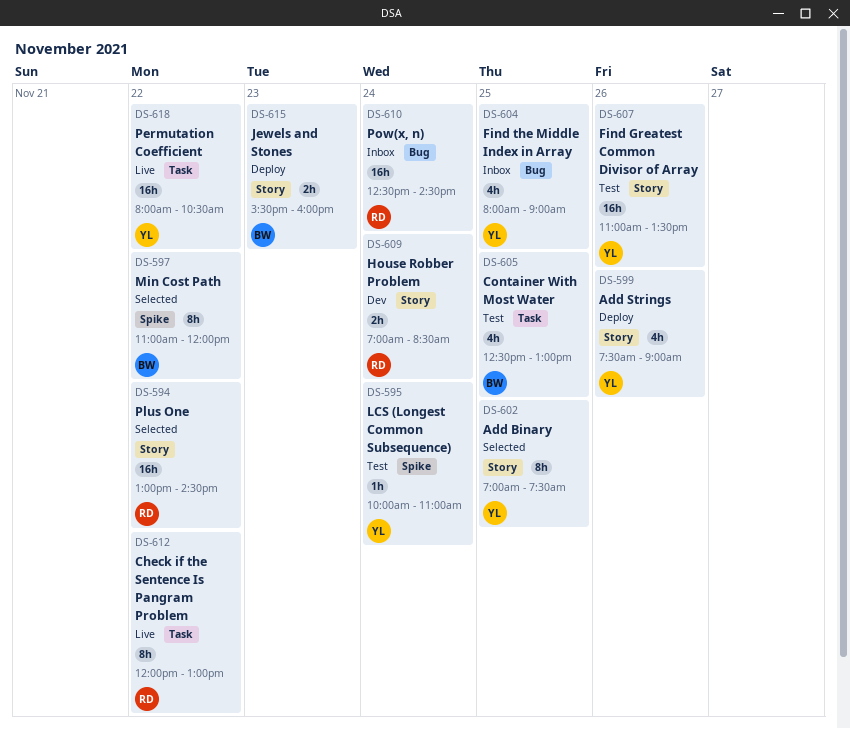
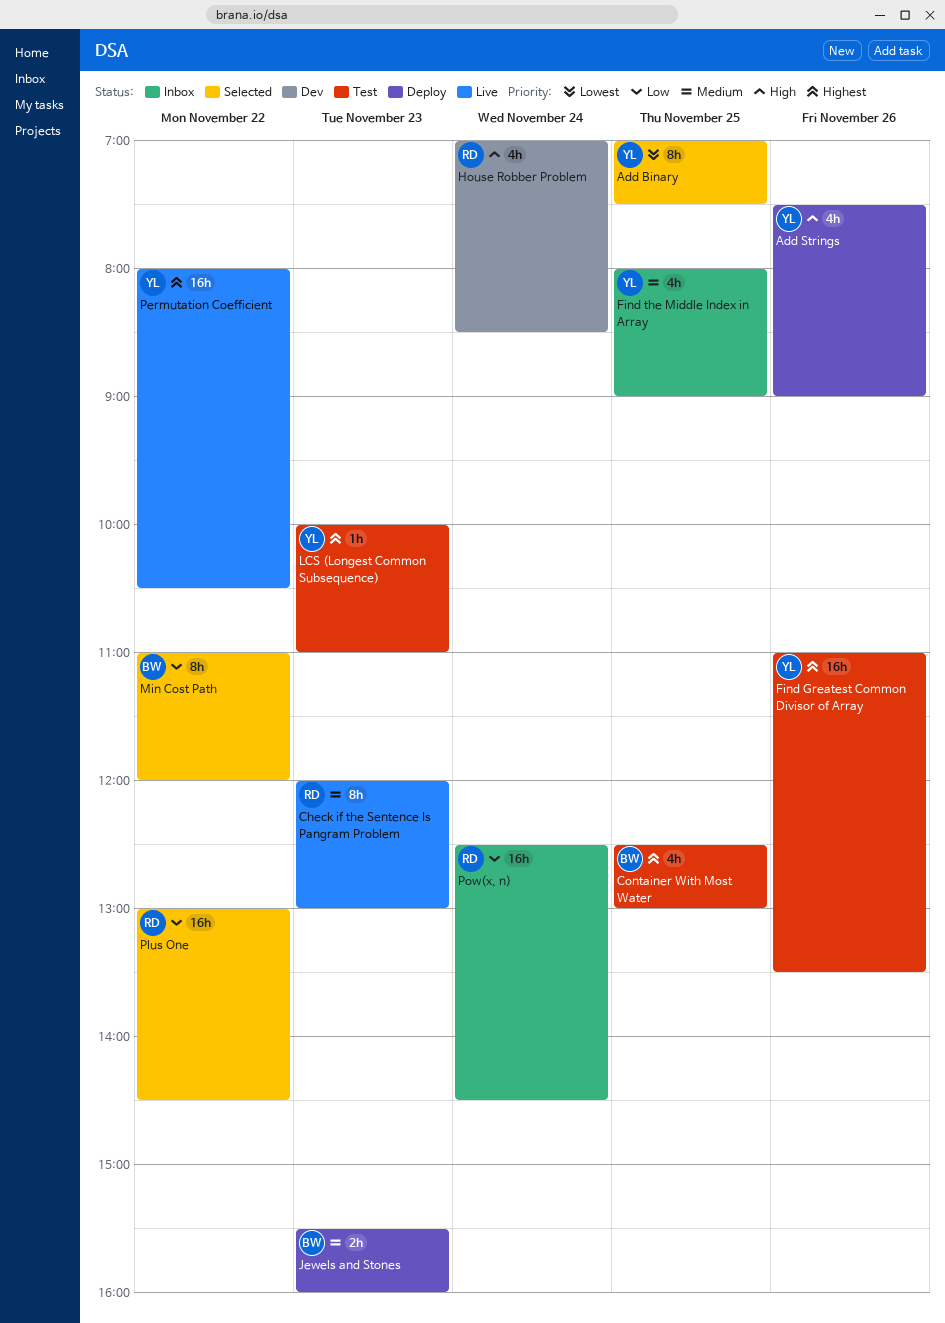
Check if the Sentence Is Pangram Problem, day: Nov 22 -> Nov 23
House Robber Problem, estimate: 2h -> 4h
LCS (Longest Common Subsequence), day: Nov 24 -> Nov 23

